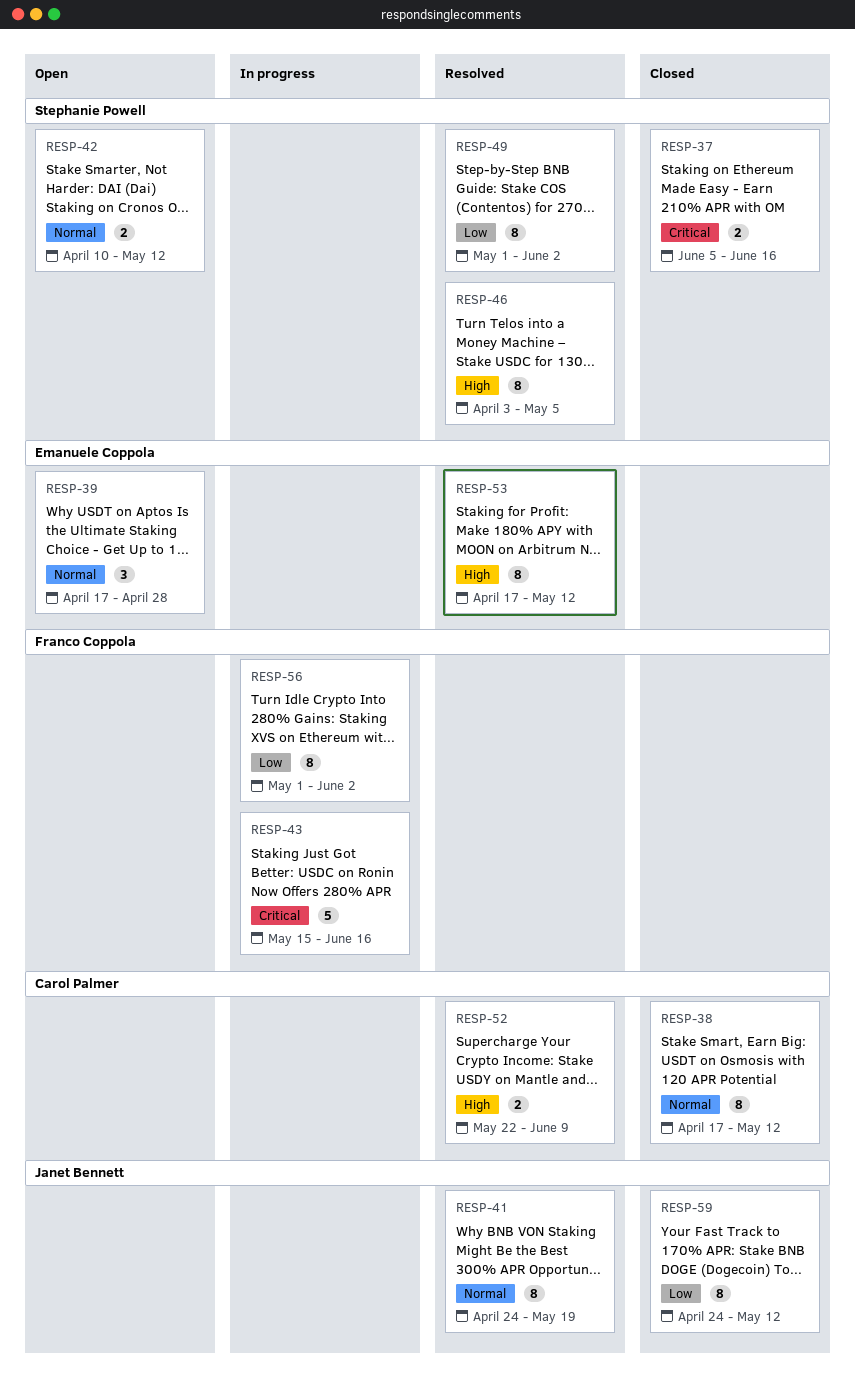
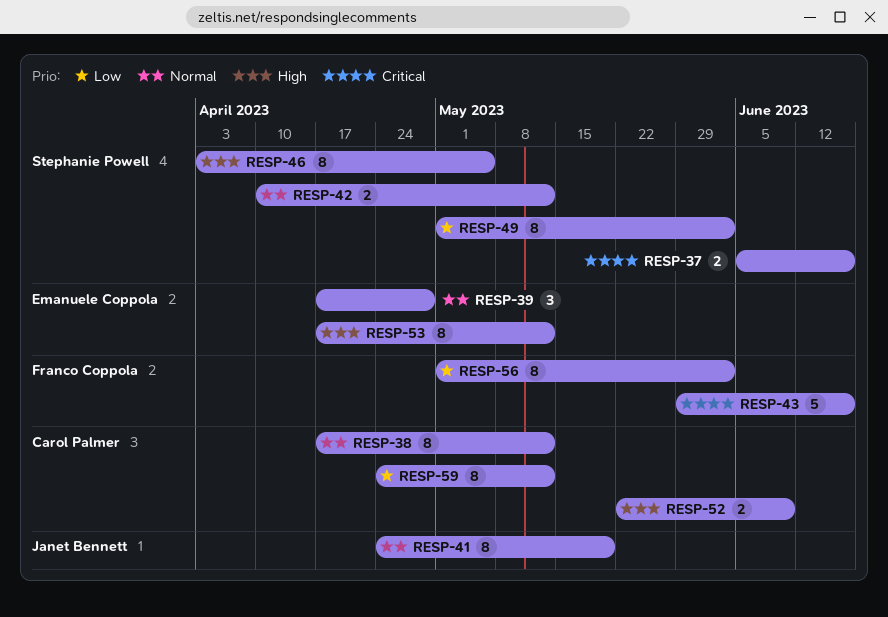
RESP-43, start: May 15 -> May 29
RESP-59, owner: Janet Bennett -> Carol Palmer

